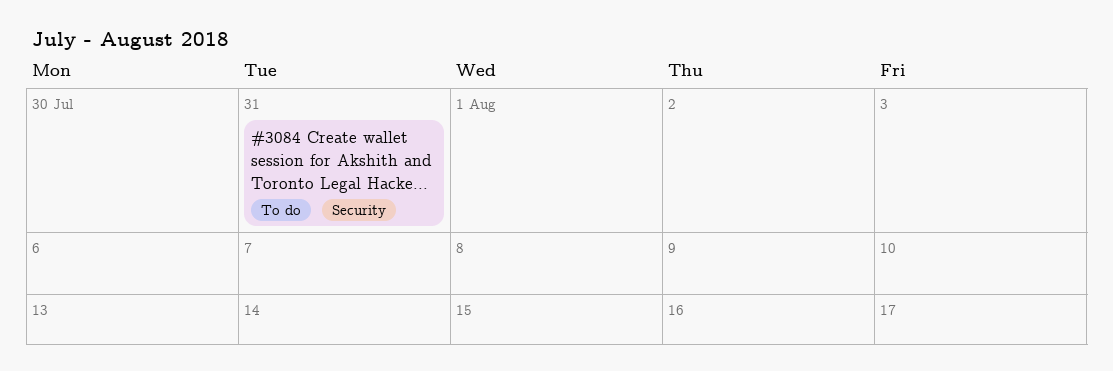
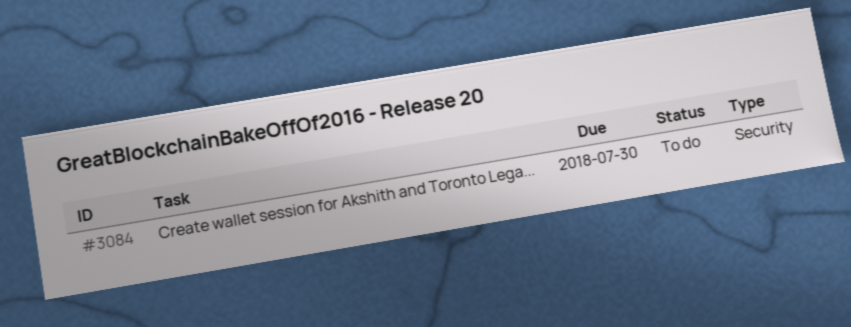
#3084, due: Jul 31 -> Jul 30

